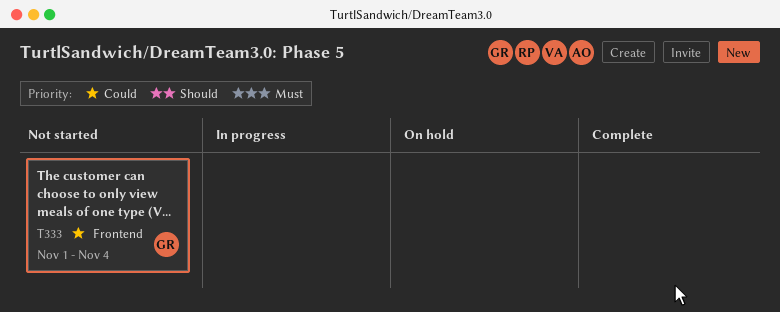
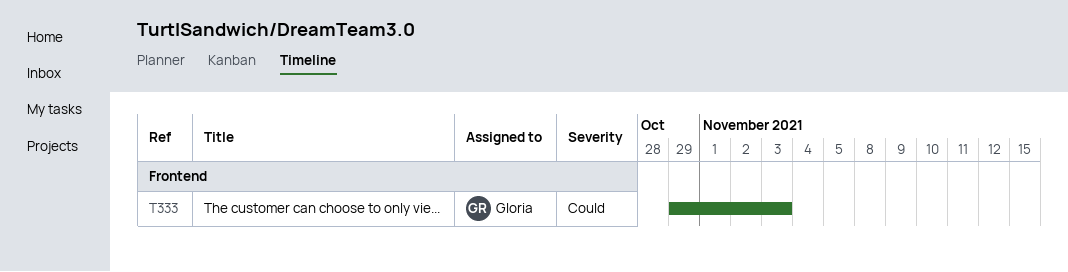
T333, start: Nov 1 -> Oct 29
T333, due: Nov 4 -> Nov 3

